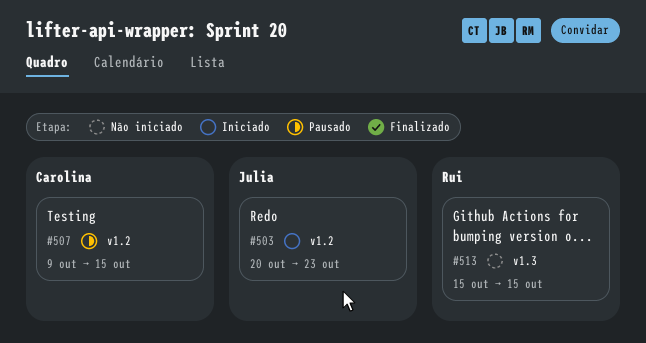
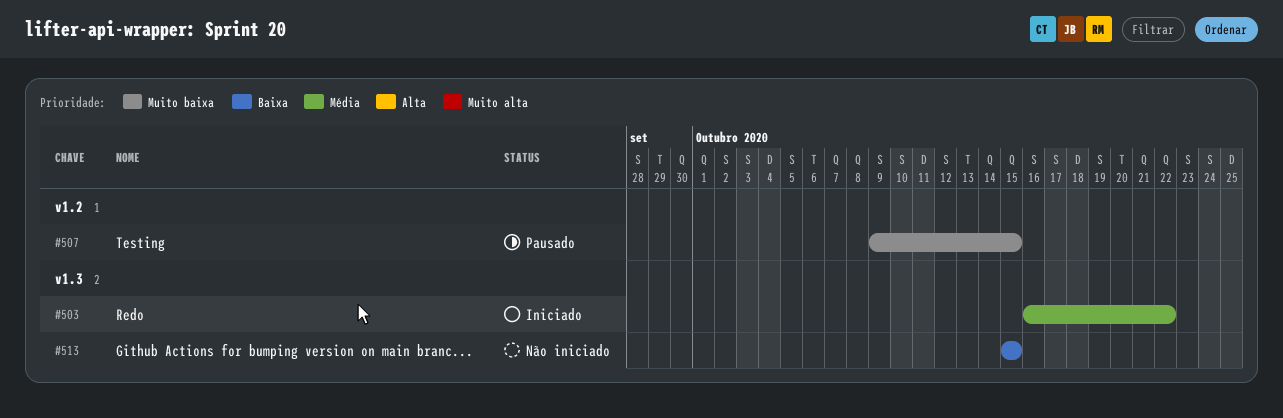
#503, label: v1.2 -> v1.3
#503, start: Oct 20 -> Oct 16
#503, due: Oct 23 -> Oct 22

